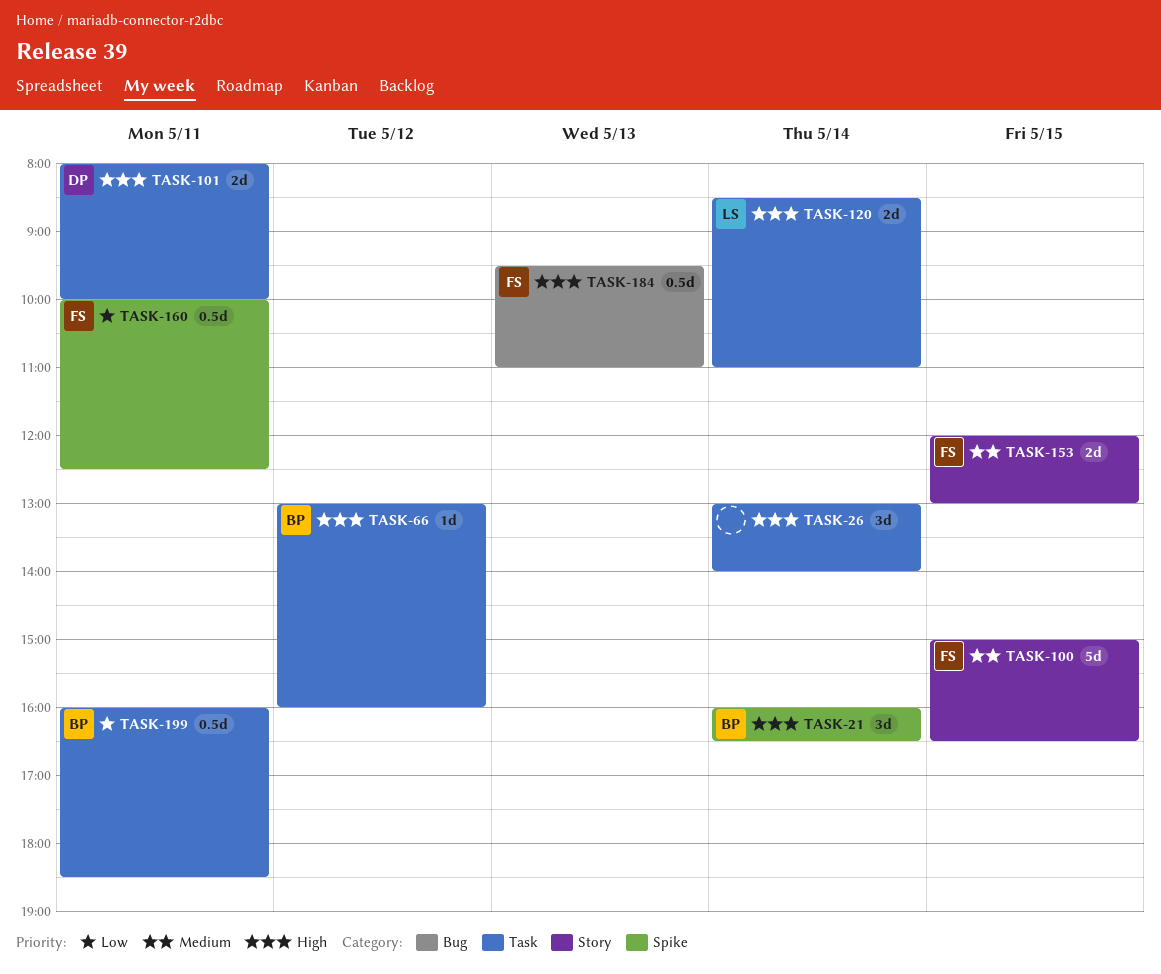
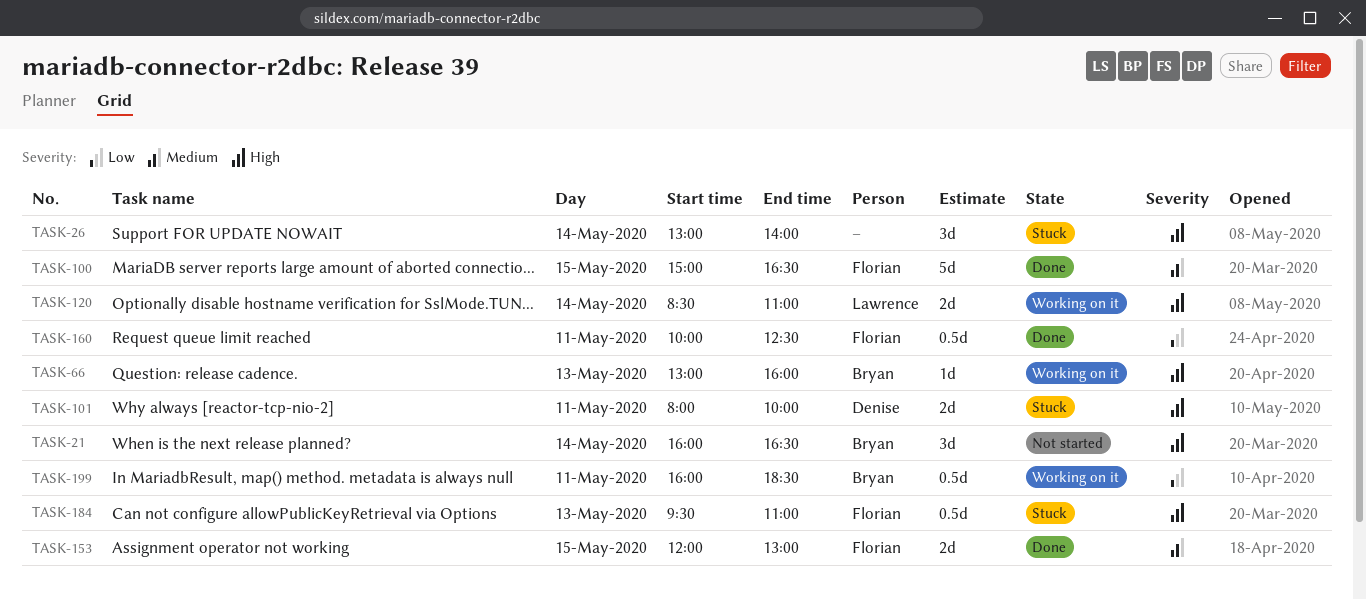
TASK-66, day: May 12 -> May 13

